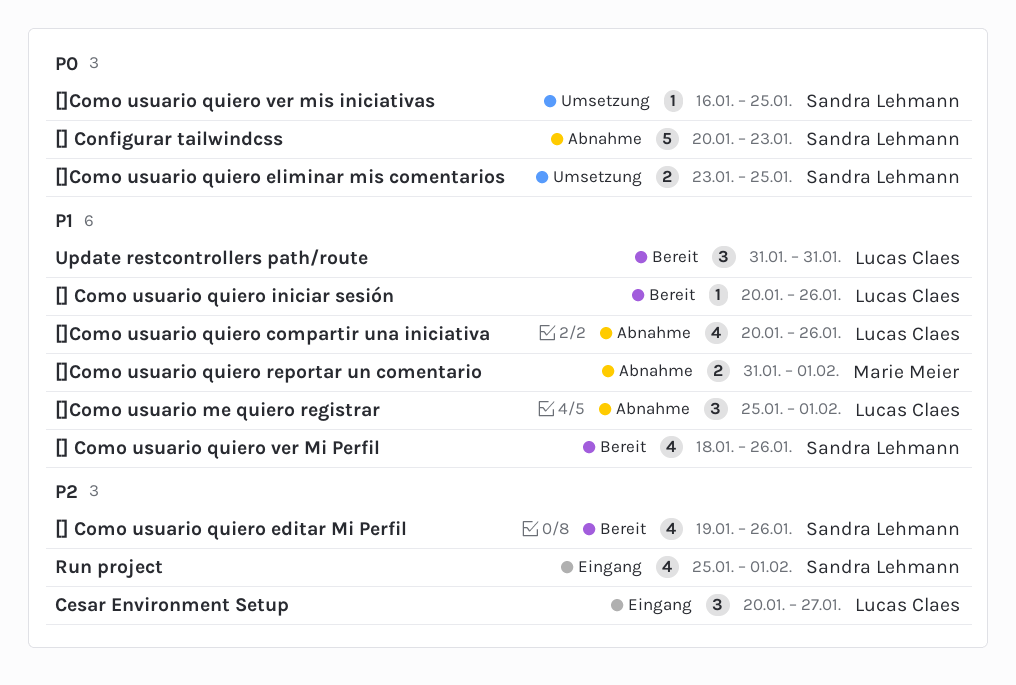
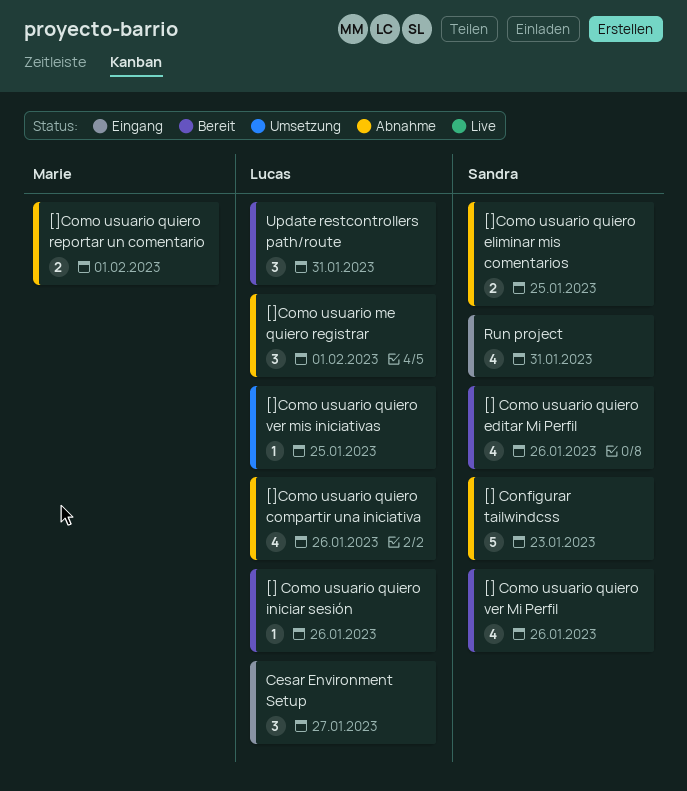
[]Como usuario quiero eliminar mis comentarios, status: Umsetzung -> Abnahme
[]Como usuario quiero ver mis iniciativas, owner: Sandra Lehmann -> Lucas Claes
Run project, due: Feb 1 -> Jan 31

